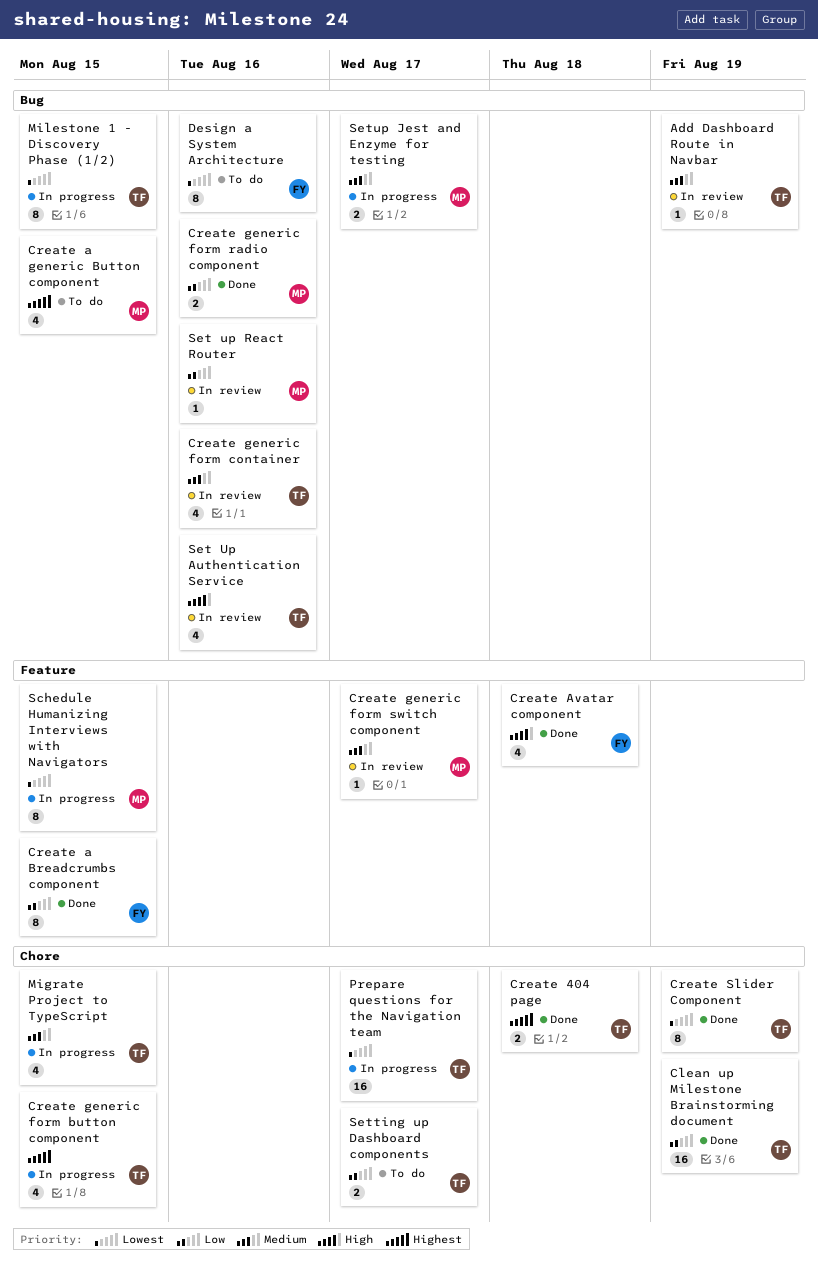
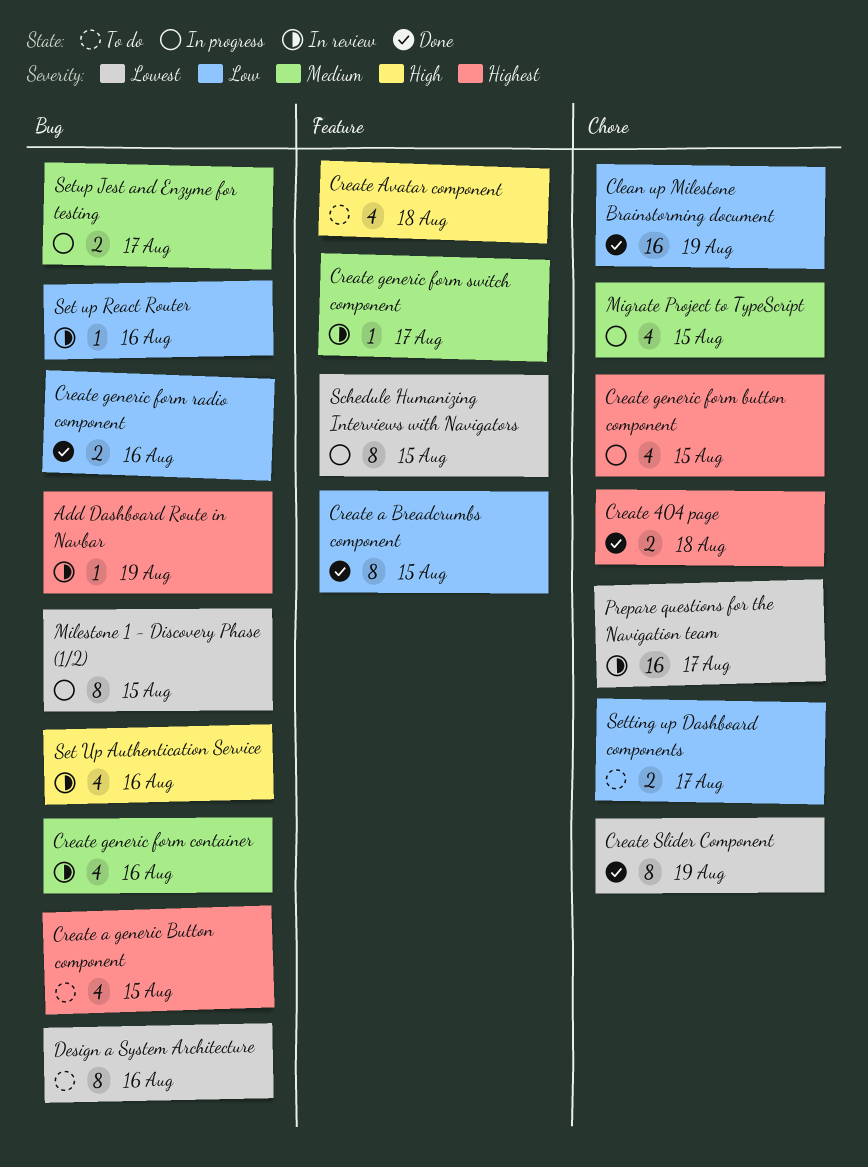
Add Dashboard Route in Navbar, priority: Medium -> Highest
Create Avatar component, status: Done -> To do
Prepare questions for the Navigation team, status: In progress -> In review

